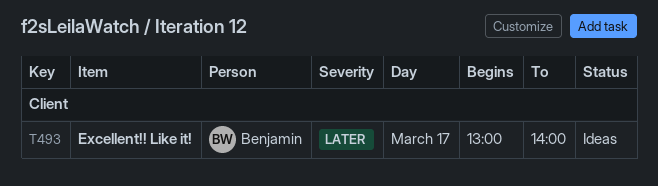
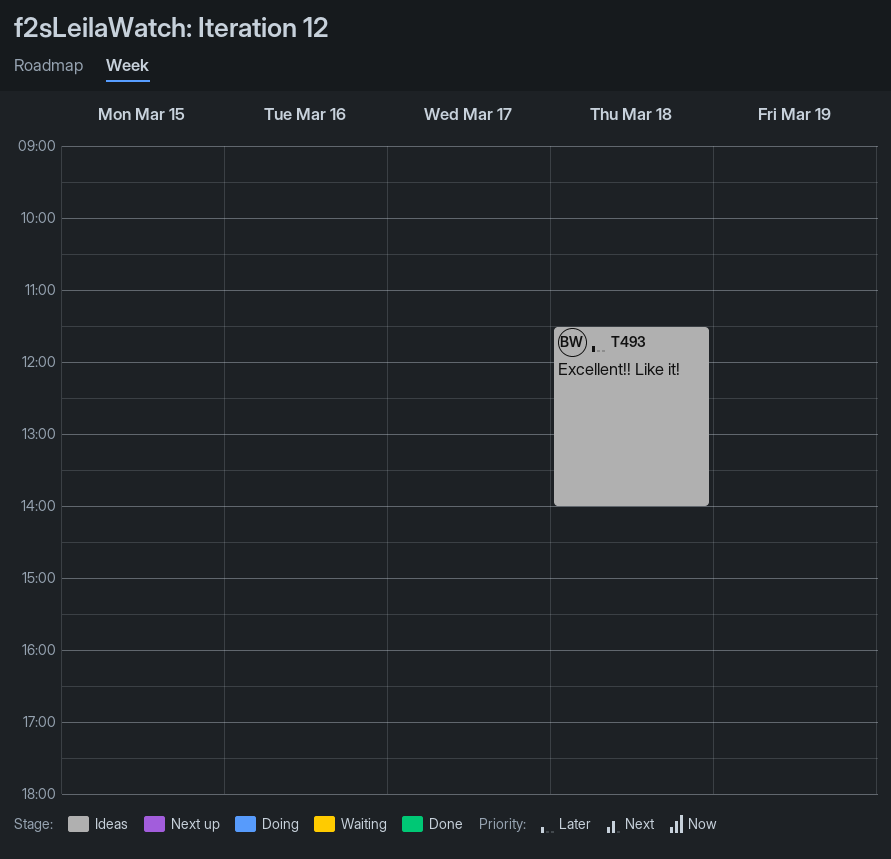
T493, day: Mar 17 -> Mar 18
T493, begins: 13:00 -> 11:30

